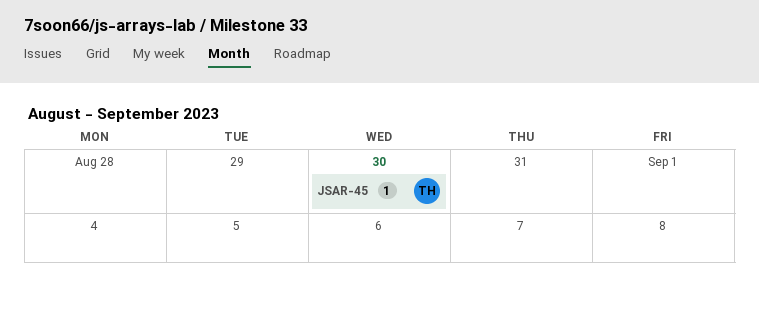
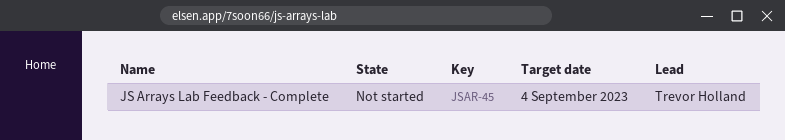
JSAR-45, due: Aug 30 -> Sep 4

